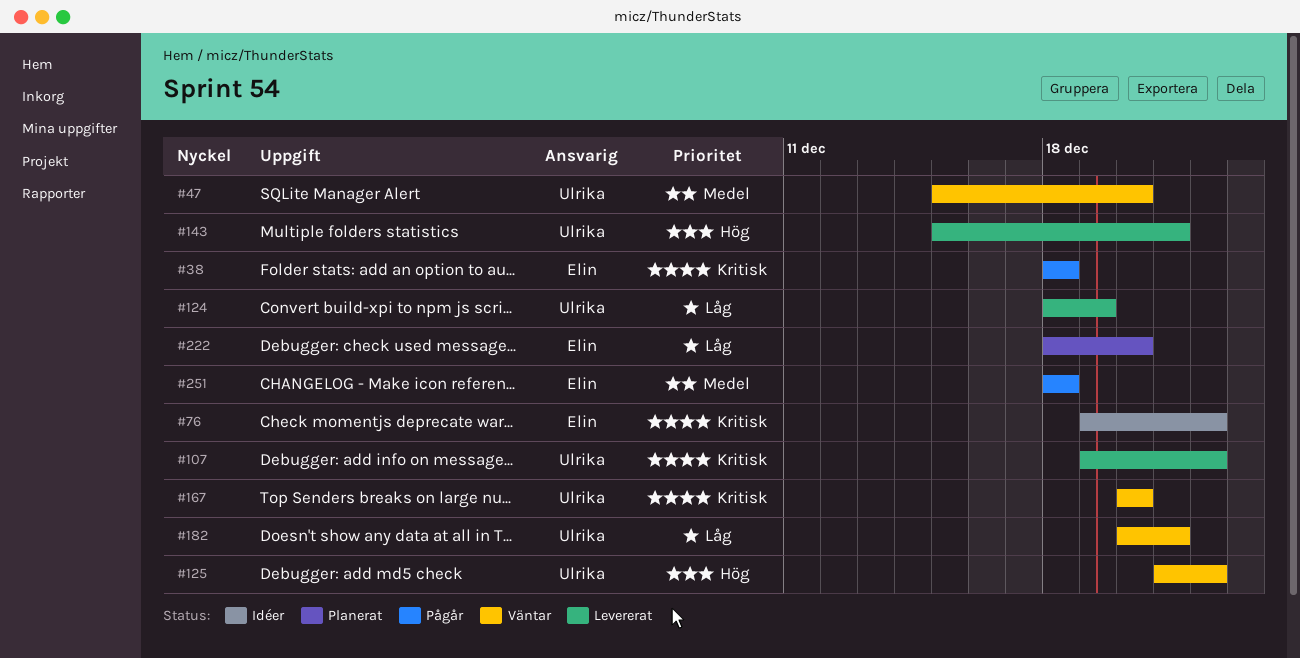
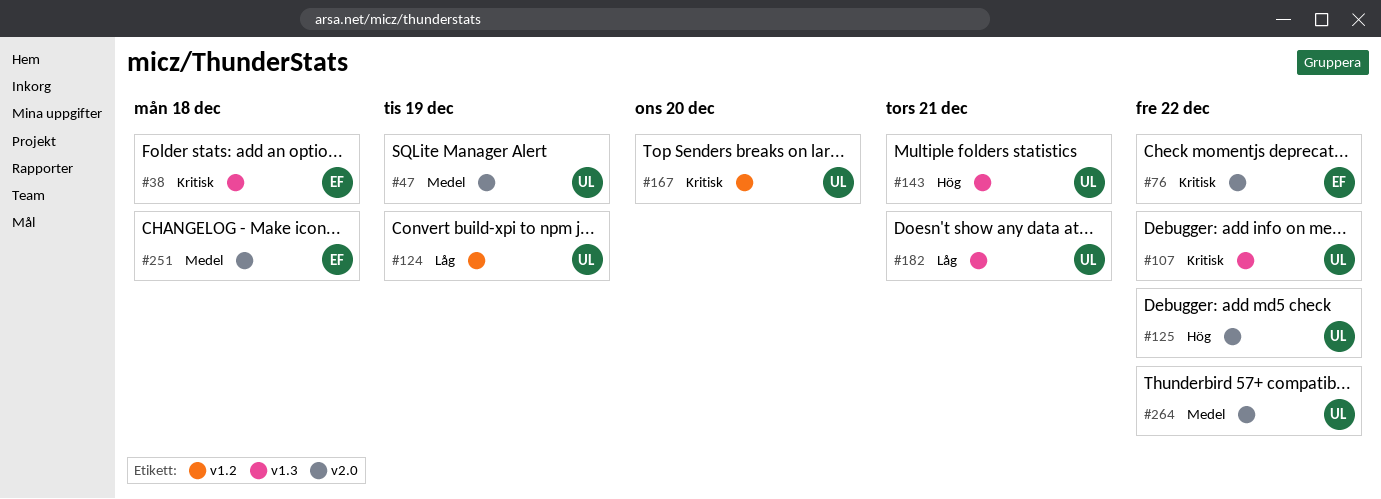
#47, due: Dec 20 -> Dec 19
#222: present -> none
#264: none -> present

